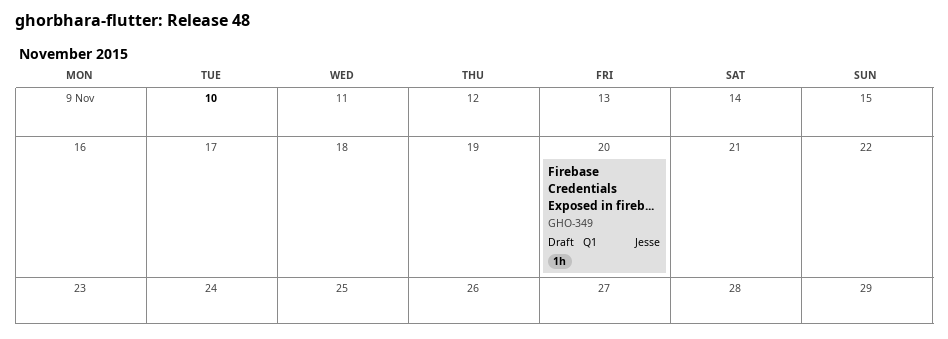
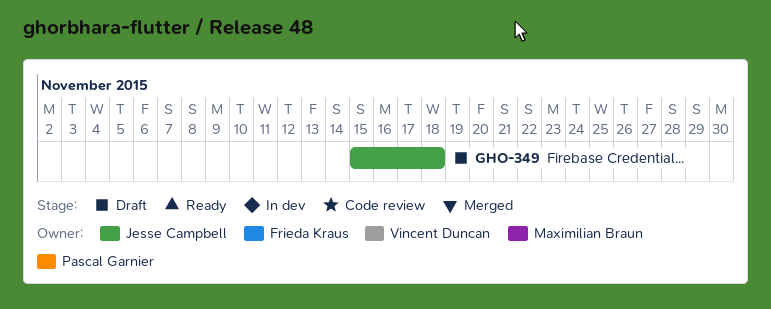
GHO-349, due: Nov 20 -> Nov 18

